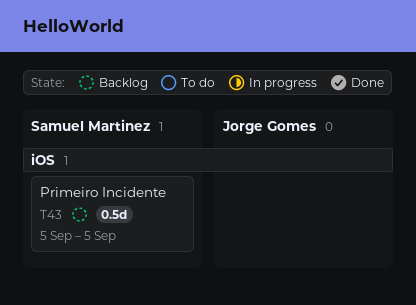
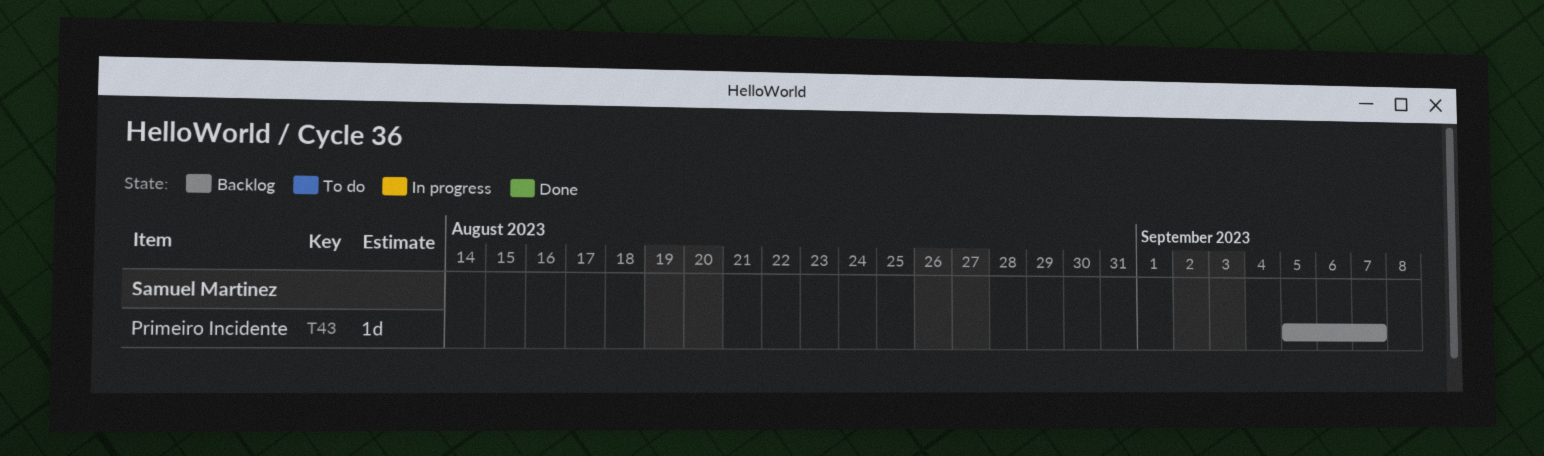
T43, estimate: 0.5d -> 1d
T43, due: Sep 5 -> Sep 7

